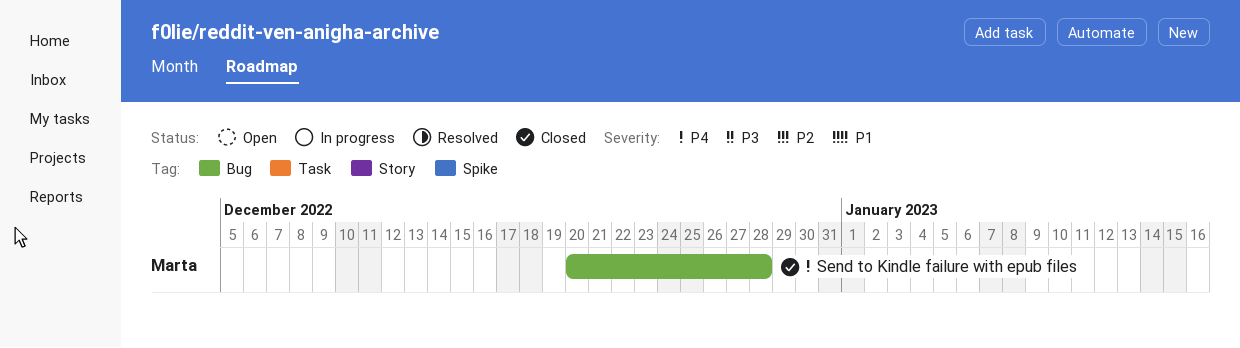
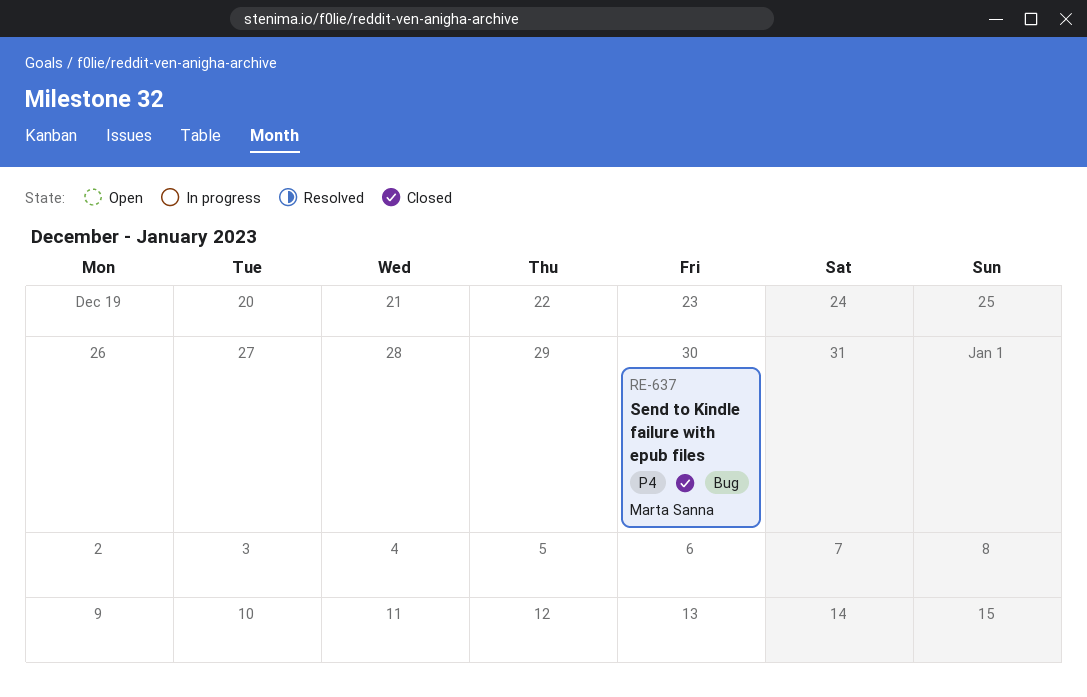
Send to Kindle failure with epub files, due: Dec 28 -> Dec 30

